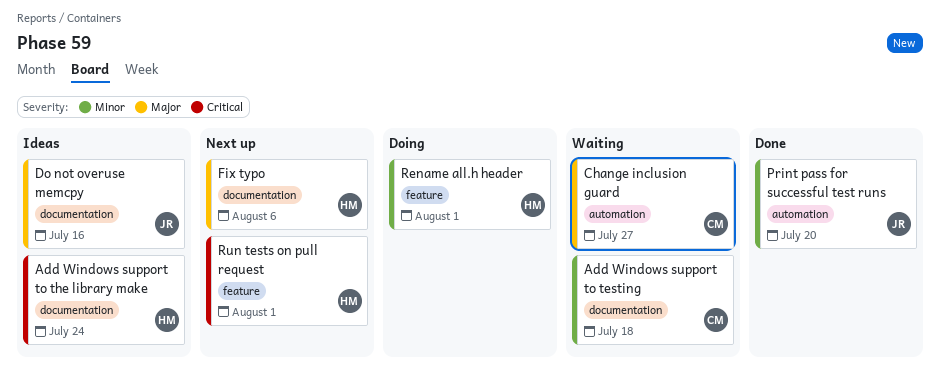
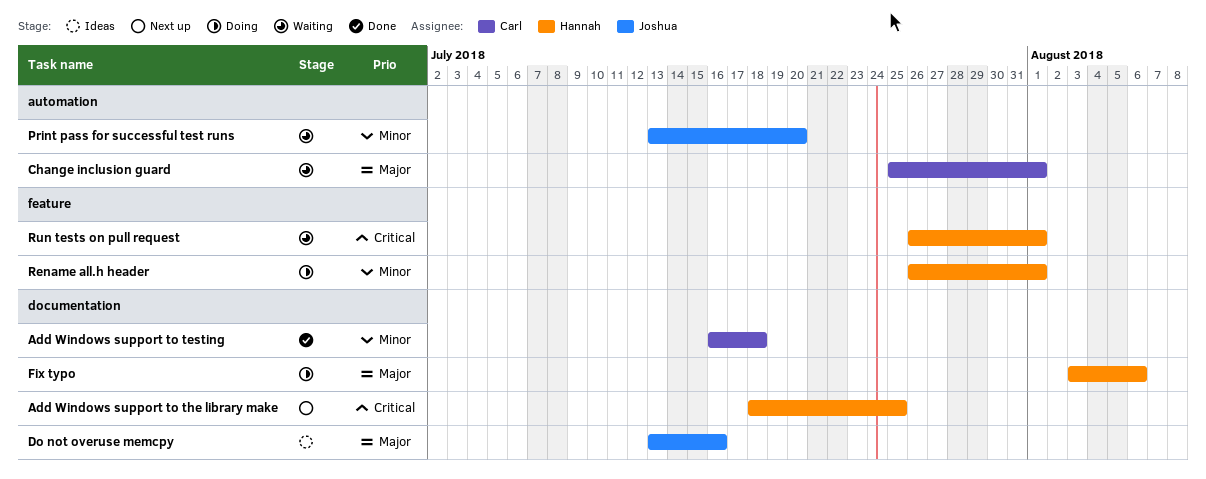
Add Windows support to testing, status: Waiting -> Done
Add Windows support to the library make, status: Ideas -> Next up
Add Windows support to the library make, due: Jul 24 -> Jul 25
Change inclusion guard, due: Jul 27 -> Aug 1
Fix typo, status: Next up -> Doing
Print pass for successful test runs, status: Done -> Waiting
Run tests on pull request, status: Next up -> Waiting

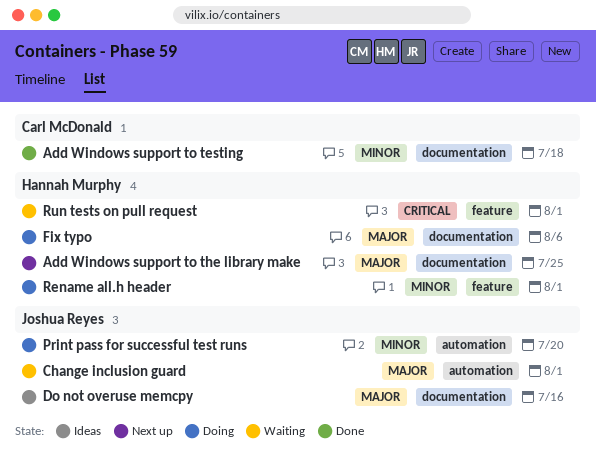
Add Windows support to the library make, priority: Critical -> Major
Change inclusion guard, owner: Carl McDonald -> Joshua Reyes
Print pass for successful test runs, status: Waiting -> Doing

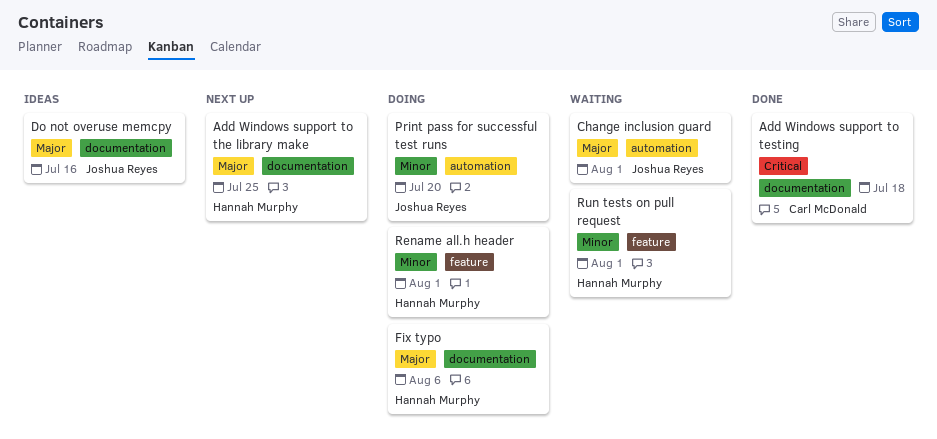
Add Windows support to testing, priority: Minor -> Critical
Run tests on pull request, priority: Critical -> Minor

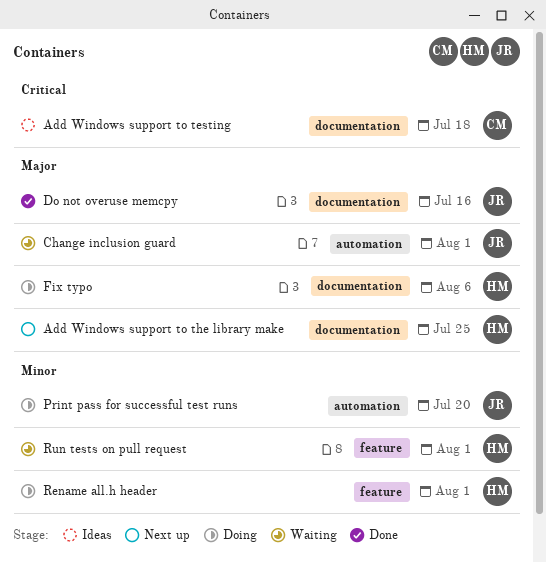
Add Windows support to testing, status: Done -> Ideas
Do not overuse memcpy, status: Ideas -> Done

